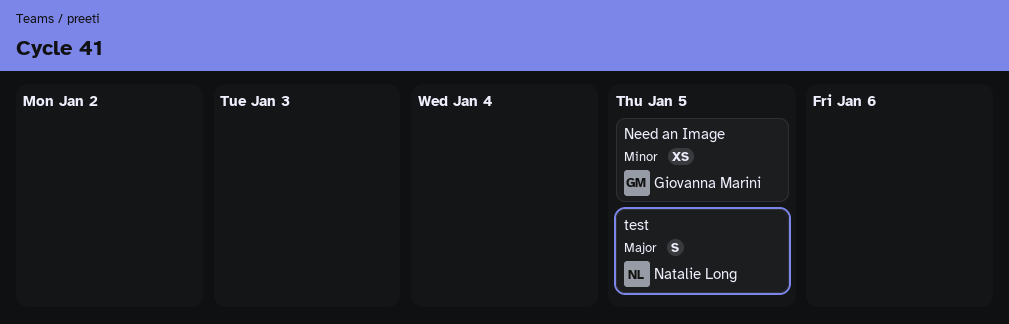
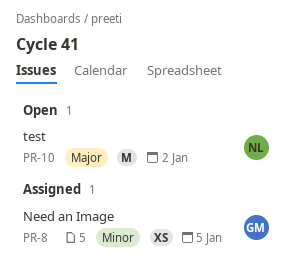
test, estimate: S -> M
test, due: Jan 5 -> Jan 2

